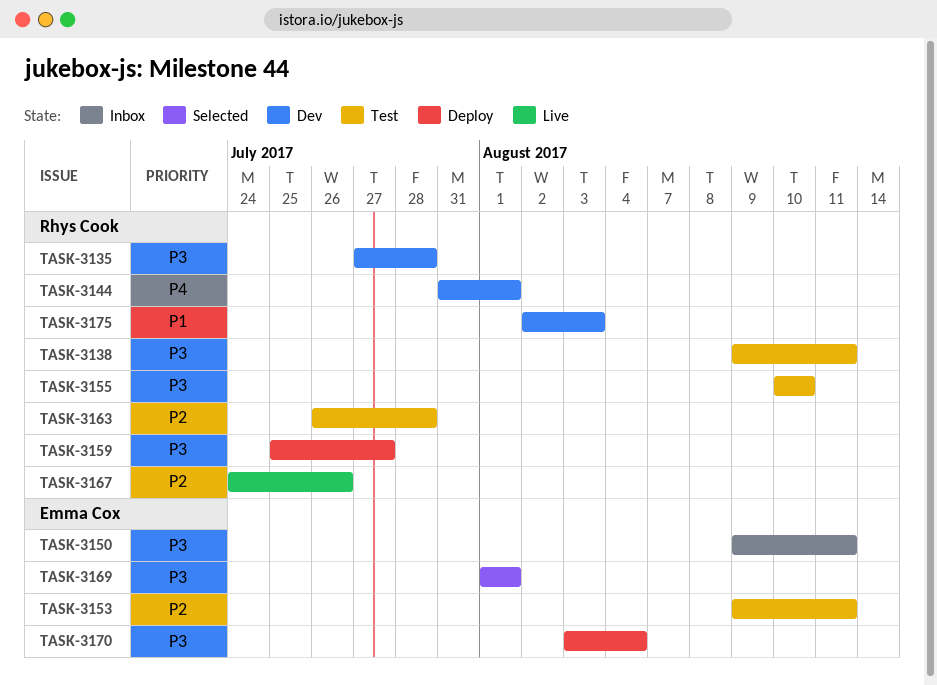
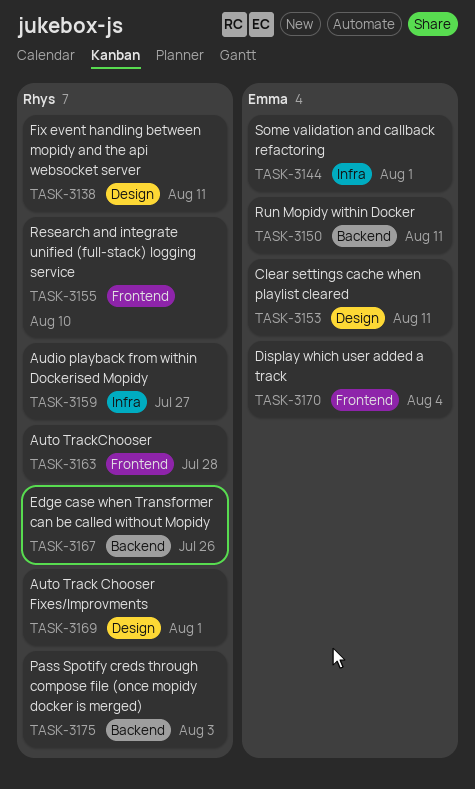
TASK-3135: present -> none
TASK-3144, owner: Rhys Cook -> Emma Cox
TASK-3169, owner: Emma Cox -> Rhys Cook

